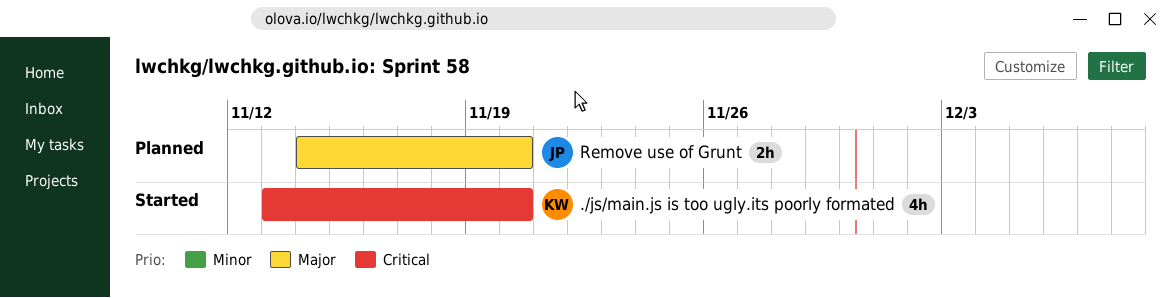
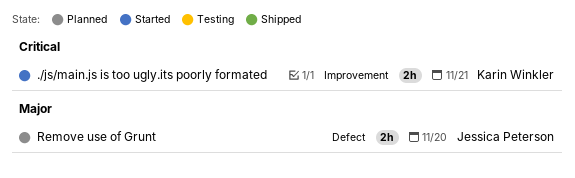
./js/main.js is too ugly.its poorly formated, estimate: 4h -> 2h
./js/main.js is too ugly.its poorly formated, due: Nov 20 -> Nov 21

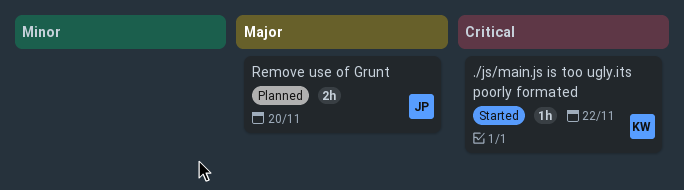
./js/main.js is too ugly.its poorly formated, estimate: 2h -> 1h
./js/main.js is too ugly.its poorly formated, due: Nov 21 -> Nov 22

